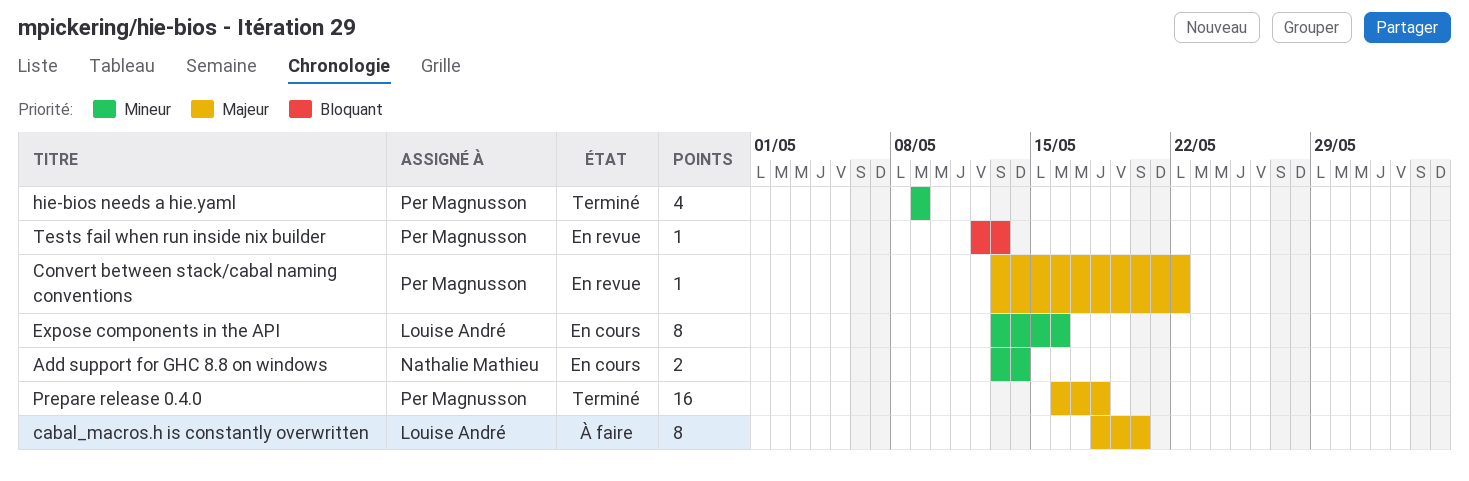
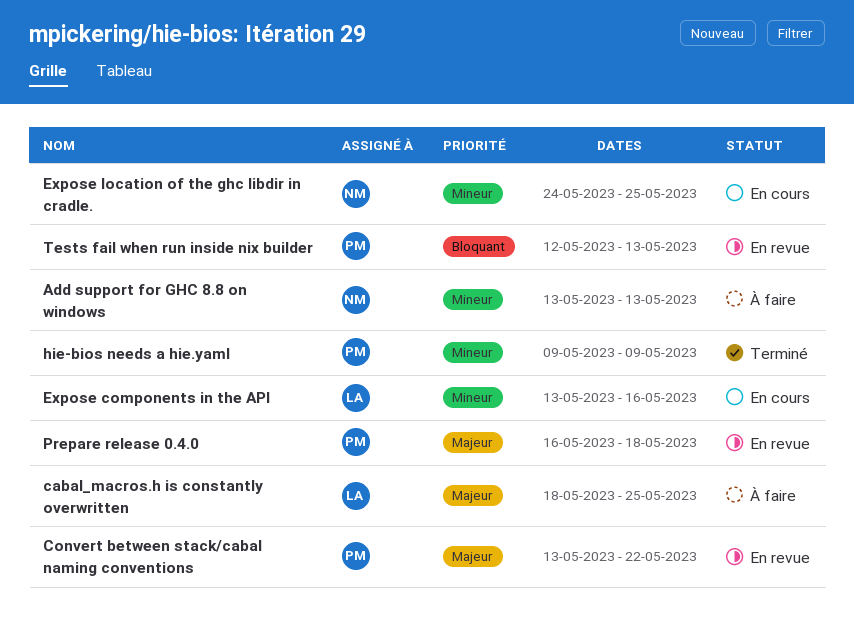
Add support for GHC 8.8 on windows, status: En cours -> À faire
Add support for GHC 8.8 on windows, due: May 14 -> May 13
cabal_macros.h is constantly overwritten, due: May 20 -> May 25
Expose location of the ghc libdir in cradle.: none -> present
Prepare release 0.4.0, status: Terminé -> En revue

